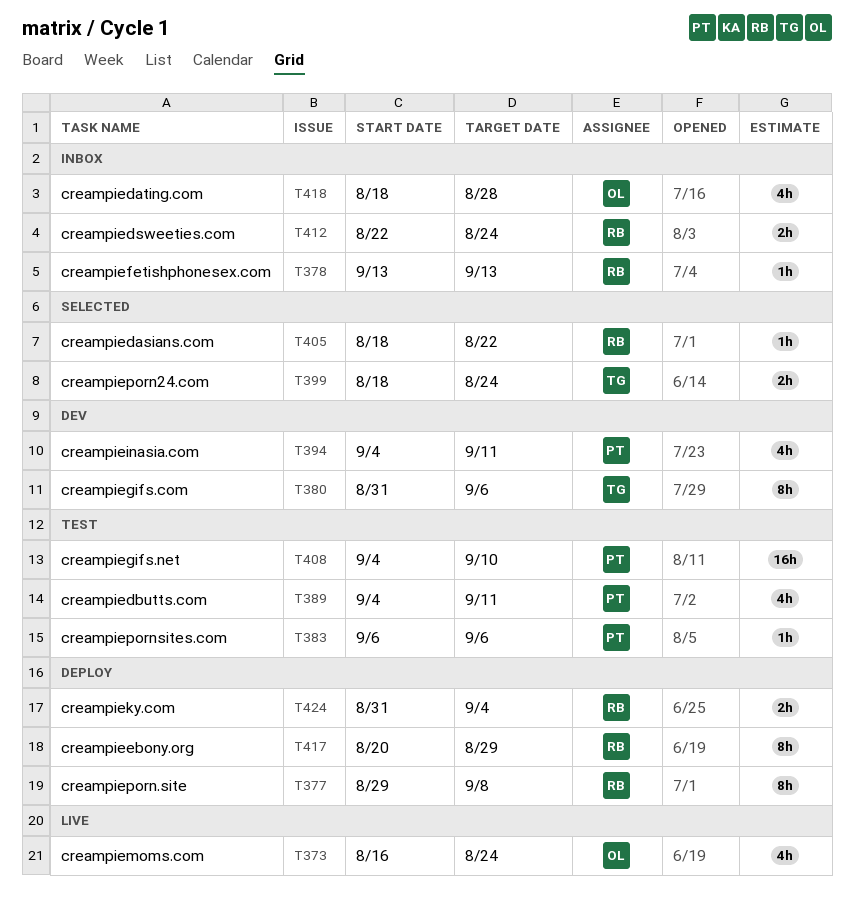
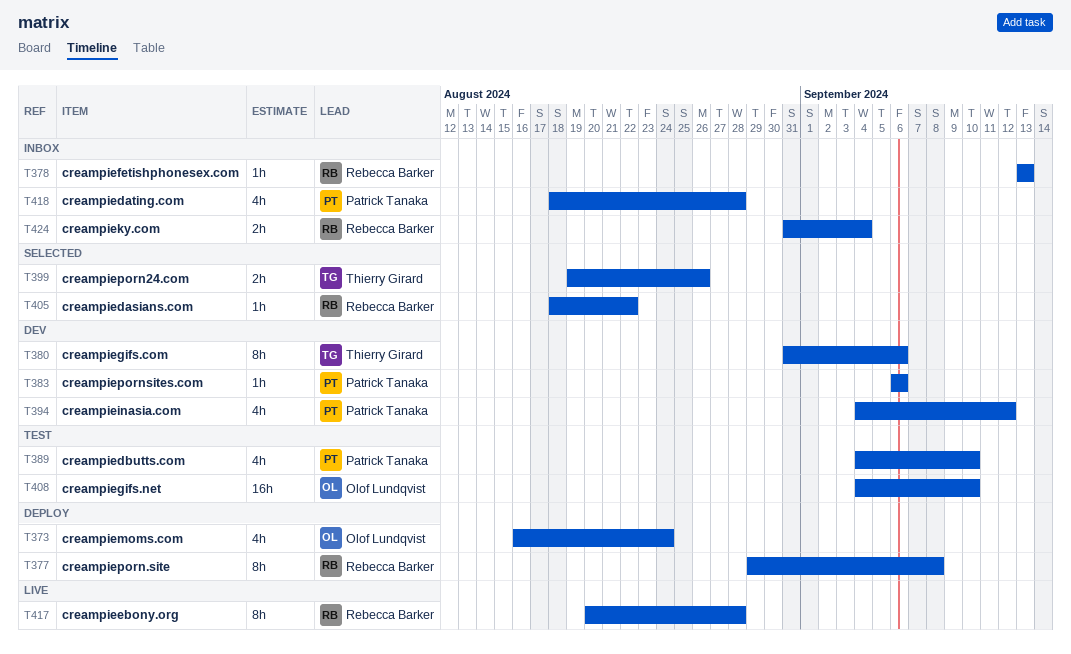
T373, status: Live -> Deploy
T383, status: Test -> Dev
T389, due: Sep 11 -> Sep 10
T394, due: Sep 11 -> Sep 12
T399, start: Aug 18 -> Aug 19
T399, due: Aug 24 -> Aug 26
T408, owner: Patrick Tanaka -> Olof Lundqvist
T412: present -> none
T417, status: Deploy -> Live
T417, due: Aug 29 -> Aug 28
T418, owner: Olof Lundqvist -> Patrick Tanaka
T424, status: Deploy -> Inbox

